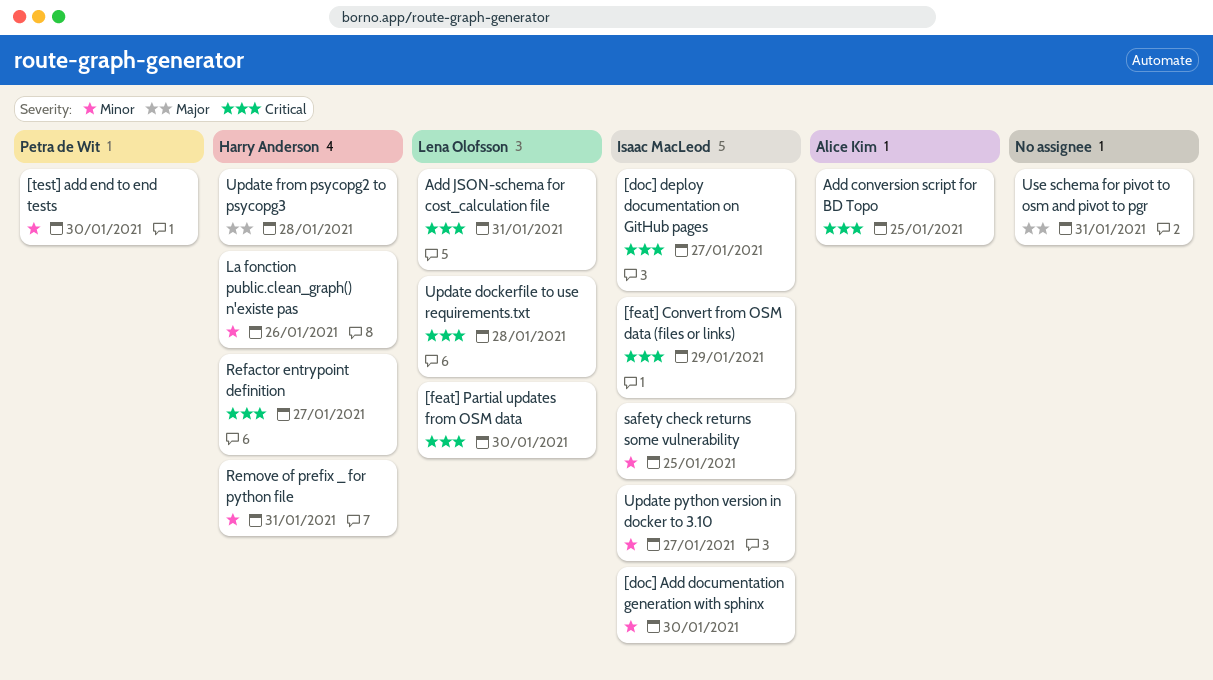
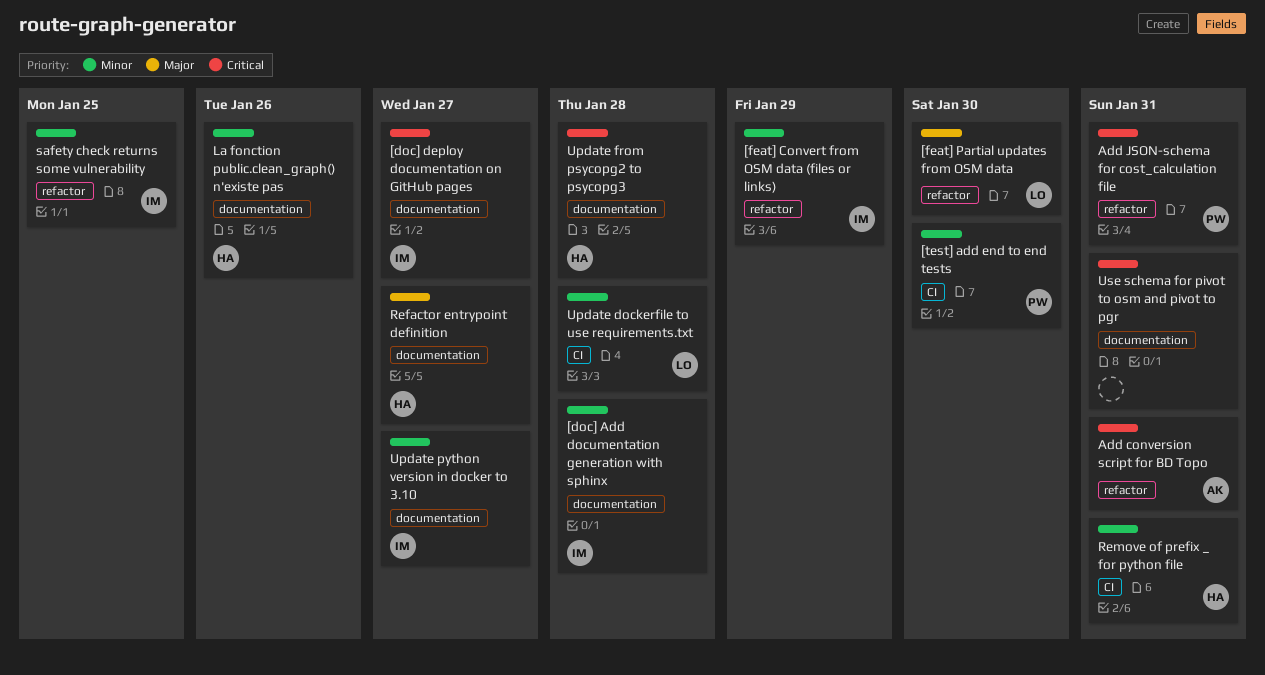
[doc] Add documentation generation with sphinx, due: Jan 30 -> Jan 28
[feat] Convert from OSM data (files or links), priority: Critical -> Minor
[feat] Partial updates from OSM data, priority: Critical -> Major
Add conversion script for BD Topo, due: Jan 25 -> Jan 31
Add JSON-schema for cost_calculation file, owner: Lena Olofsson -> Petra de Wit
Refactor entrypoint definition, priority: Critical -> Major
Update dockerfile to use requirements.txt, priority: Critical -> Minor
Update from psycopg2 to psycopg3, priority: Major -> Critical
Use schema for pivot to osm and pivot to pgr, priority: Major -> Critical

